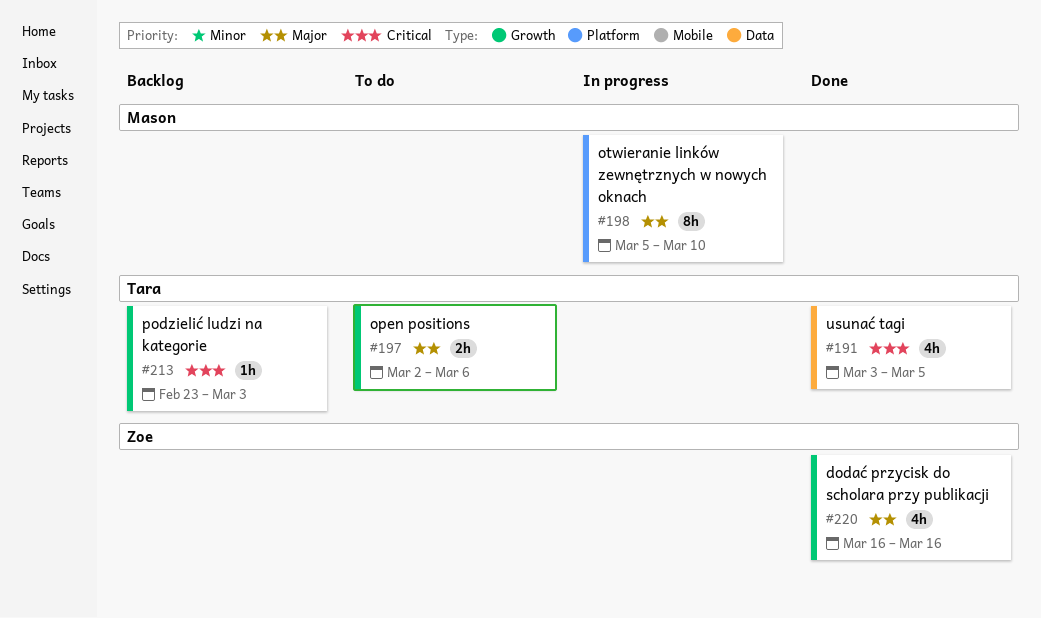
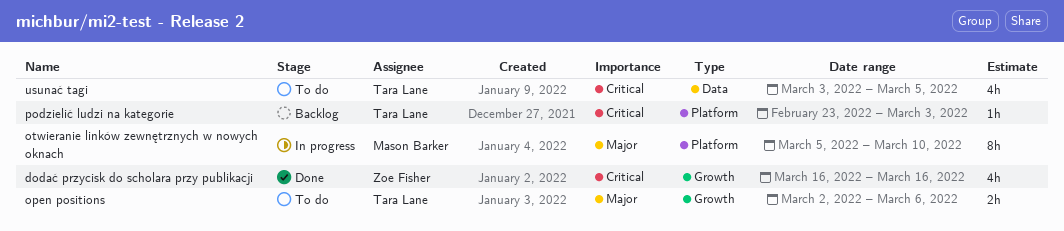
dodać przycisk do scholara przy publikacji, priority: Major -> Critical
podzielić ludzi na kategorie, label: Growth -> Platform
usunać tagi, status: Done -> To do

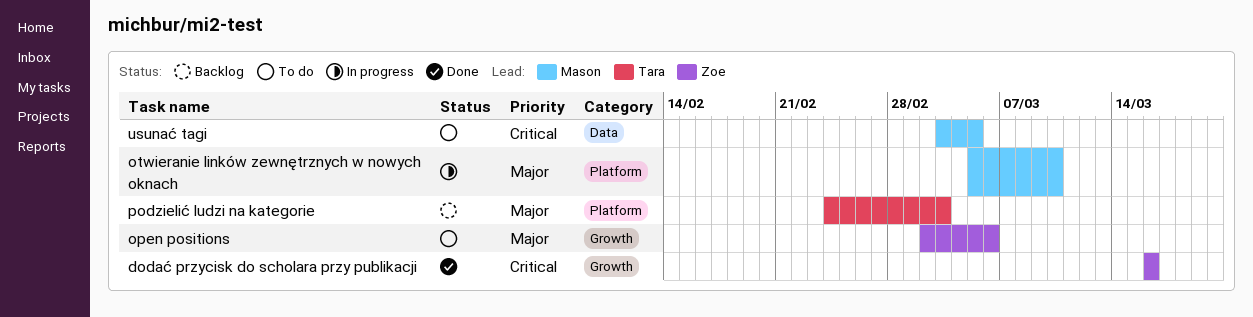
open positions, owner: Tara Lane -> Zoe Fisher
podzielić ludzi na kategorie, priority: Critical -> Major
podzielić ludzi na kategorie, start: Feb 23 -> Feb 24
usunać tagi, owner: Tara Lane -> Mason Barker

